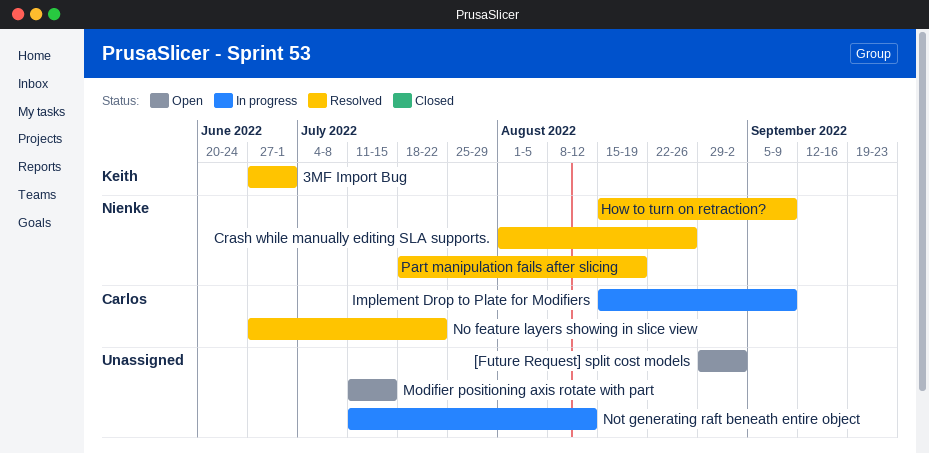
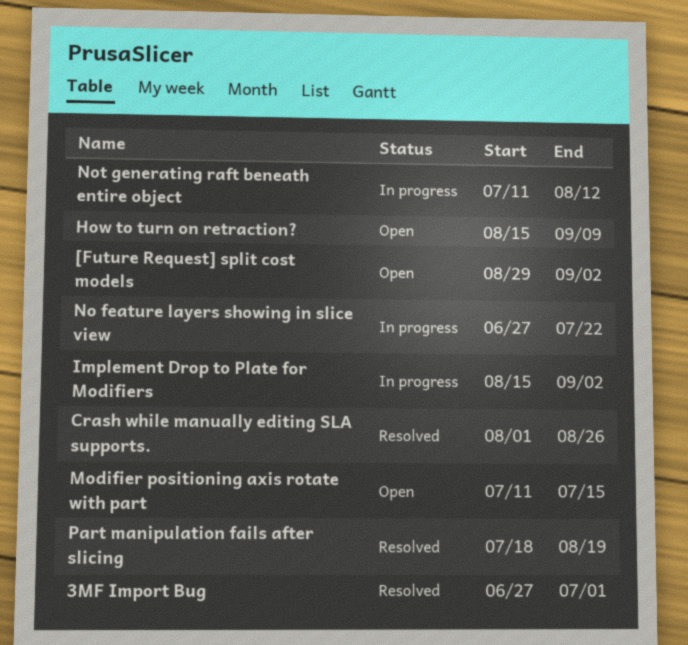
How to turn on retraction?, status: Resolved -> Open
Implement Drop to Plate for Modifiers, due: Sep 9 -> Sep 2
No feature layers showing in slice view, status: Resolved -> In progress

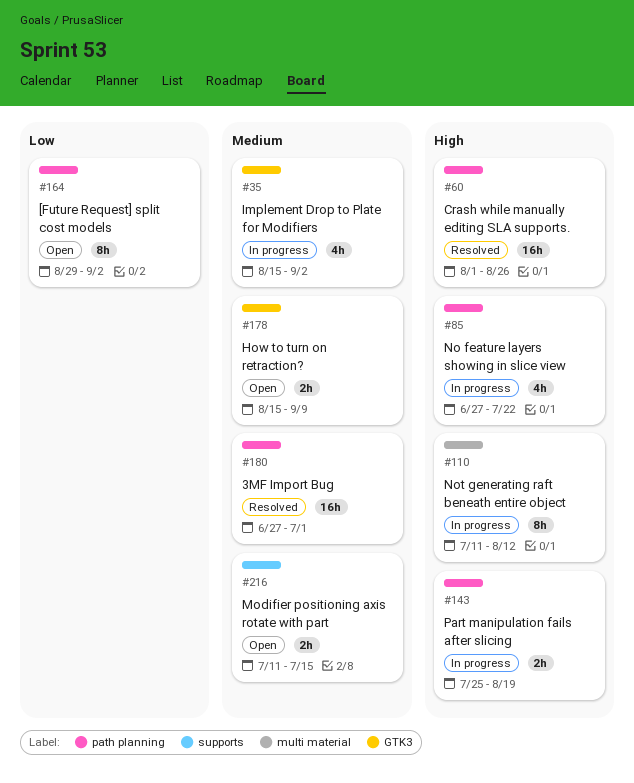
Part manipulation fails after slicing, status: Resolved -> In progress
Part manipulation fails after slicing, start: Jul 18 -> Jul 25

